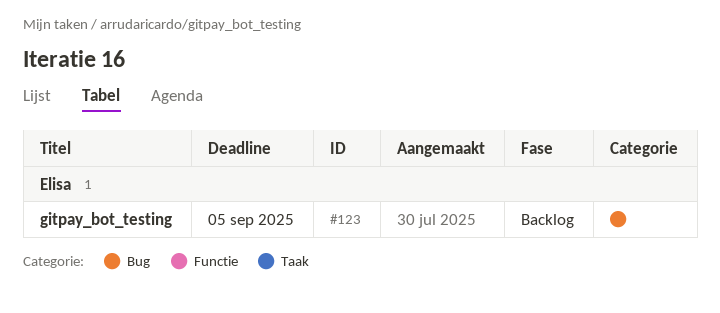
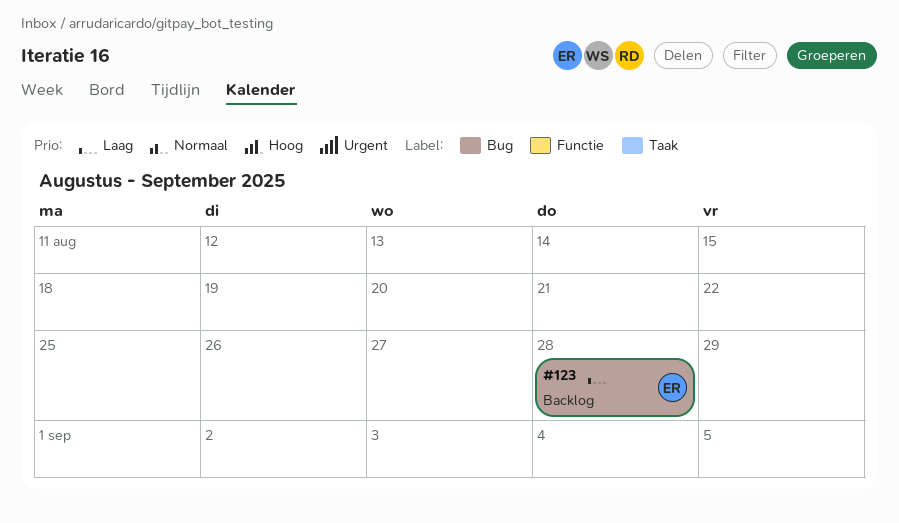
#123, due: Sep 5 -> Aug 28

